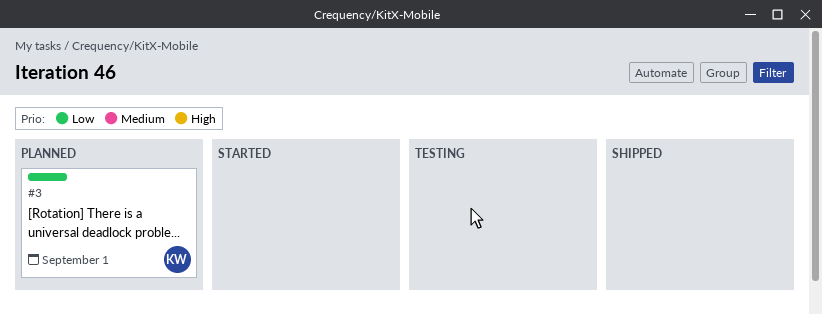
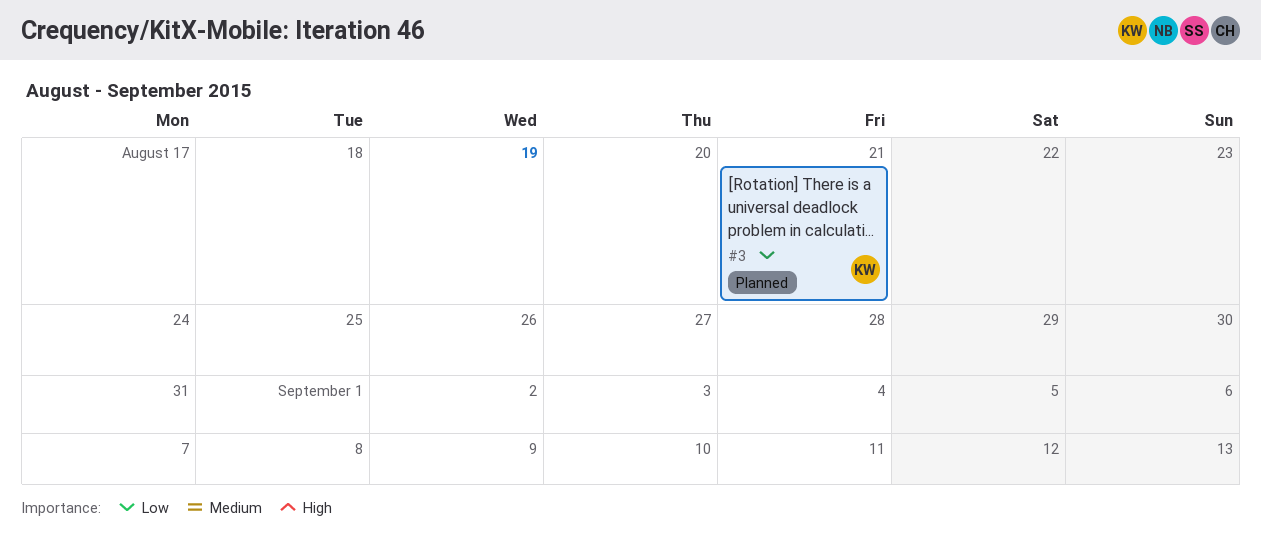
#3, due: Sep 1 -> Aug 21

